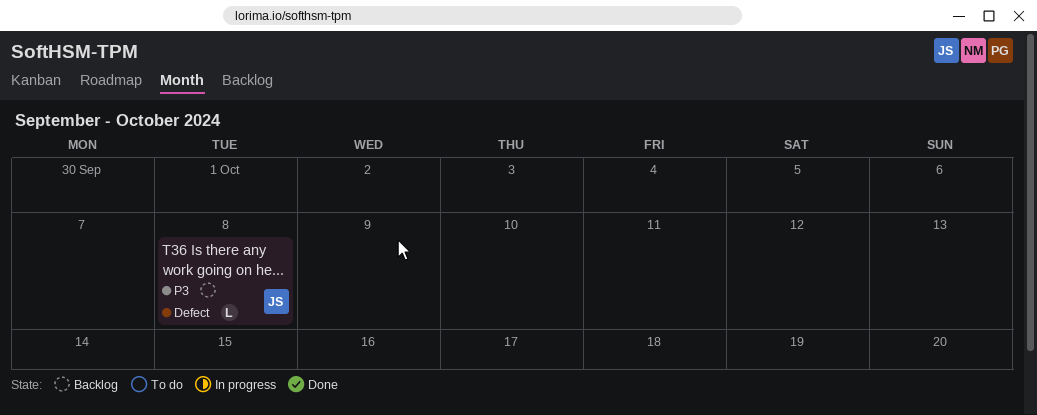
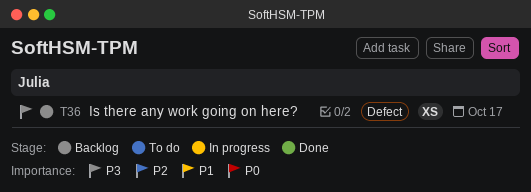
T36, estimate: L -> XS
T36, due: Oct 8 -> Oct 17

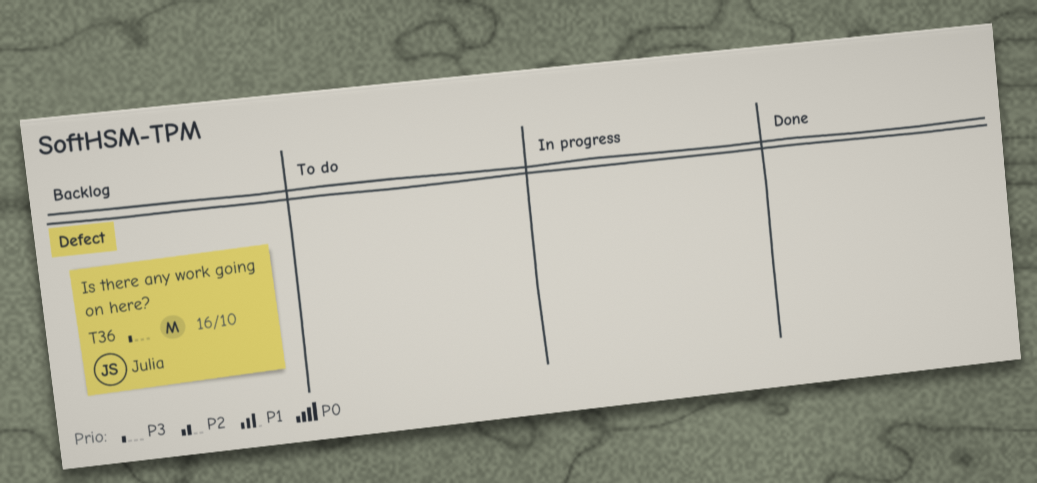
T36, estimate: XS -> M
T36, due: Oct 17 -> Oct 16

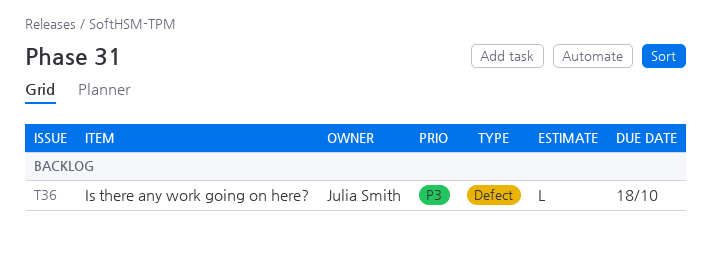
T36, estimate: M -> L
T36, due: Oct 16 -> Oct 18

